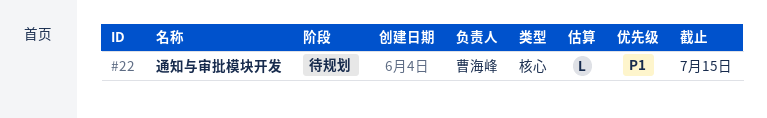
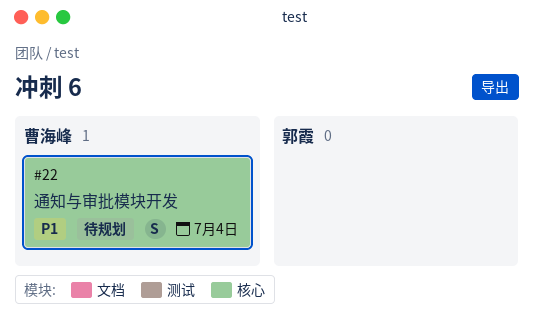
#22, estimate: L -> S
#22, due: Jul 15 -> Jul 4

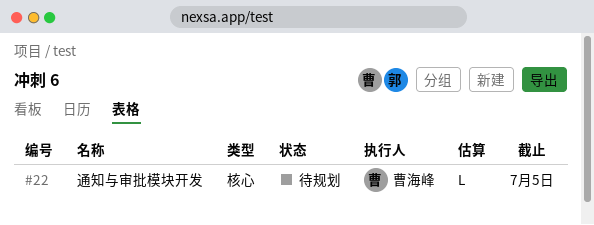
#22, estimate: S -> L
#22, due: Jul 4 -> Jul 5

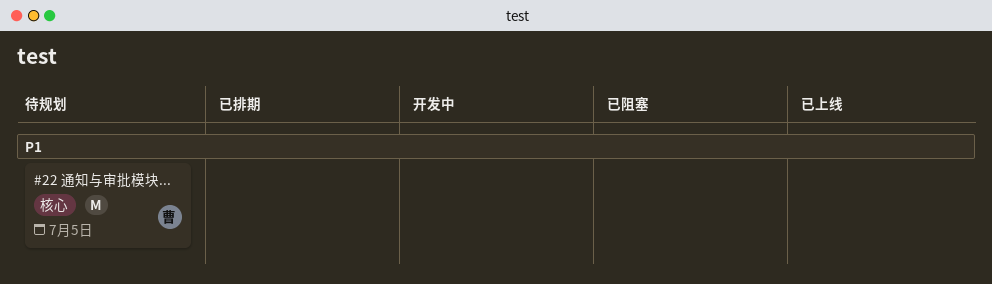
#22, estimate: L -> M

